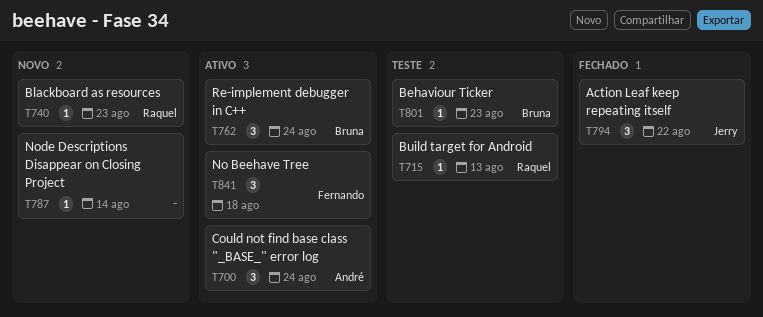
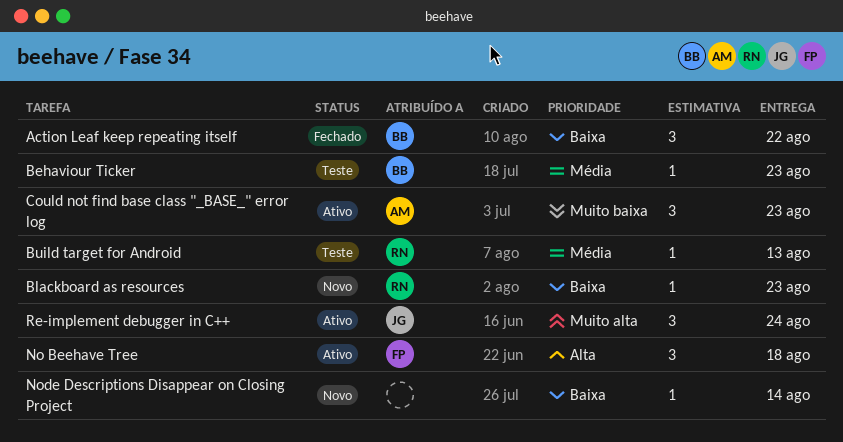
Action Leaf keep repeating itself, owner: Jerry -> Bruna
Could not find base class "_BASE_" error log, due: Aug 24 -> Aug 23
Re-implement debugger in C++, owner: Bruna -> Jerry

